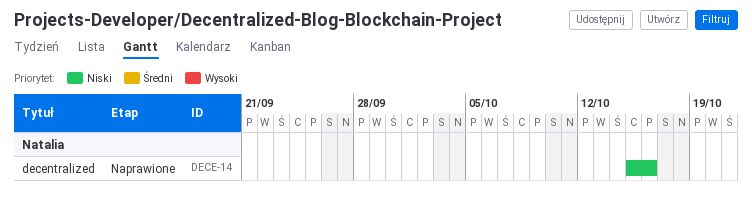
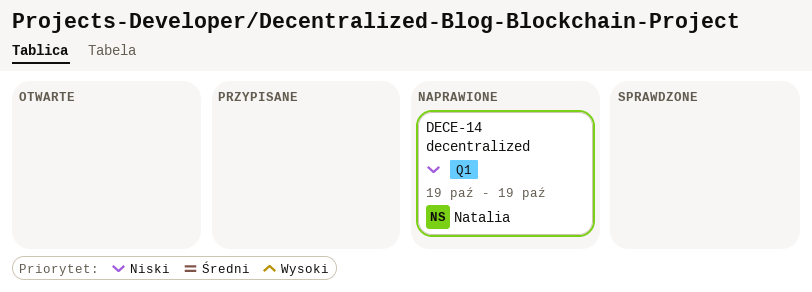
DECE-14, start: Oct 15 -> Oct 19
DECE-14, due: Oct 16 -> Oct 19

